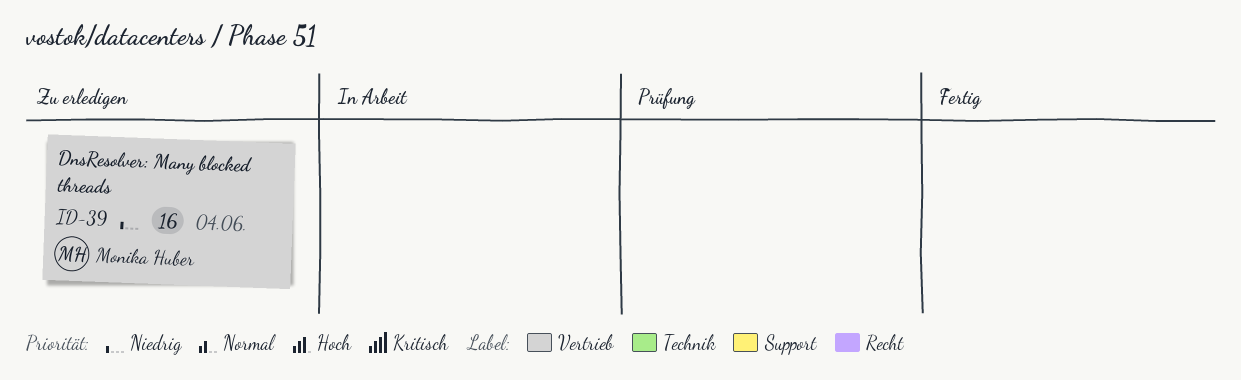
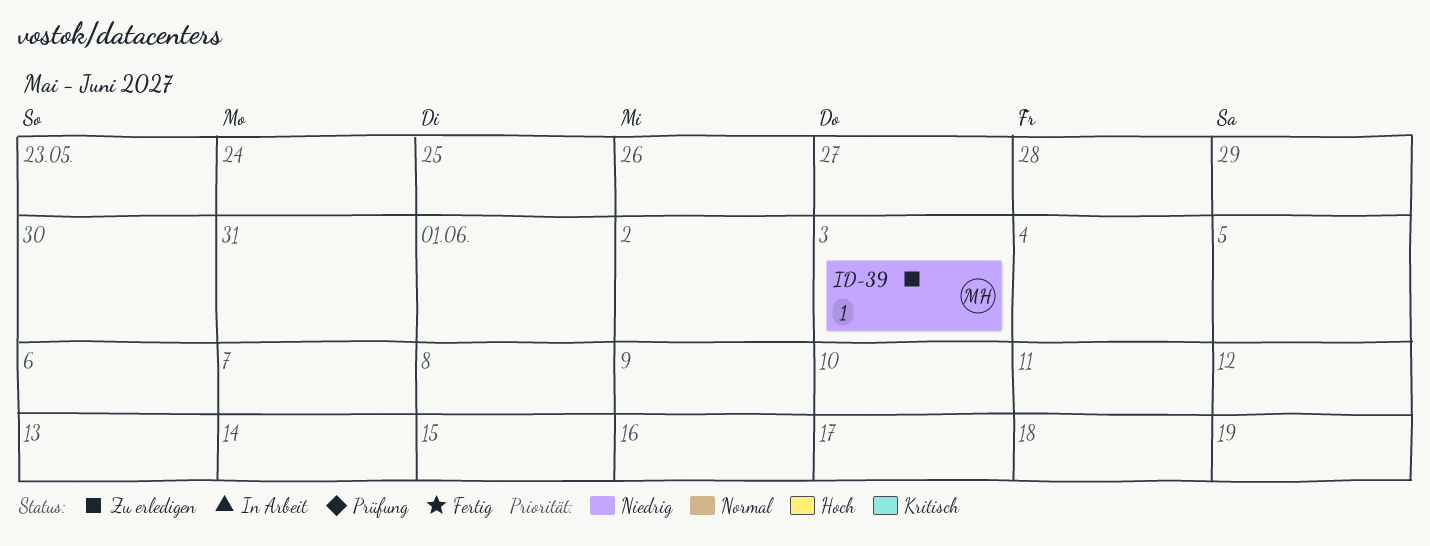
ID-39, estimate: 16 -> 1
ID-39, due: Jun 4 -> Jun 3

